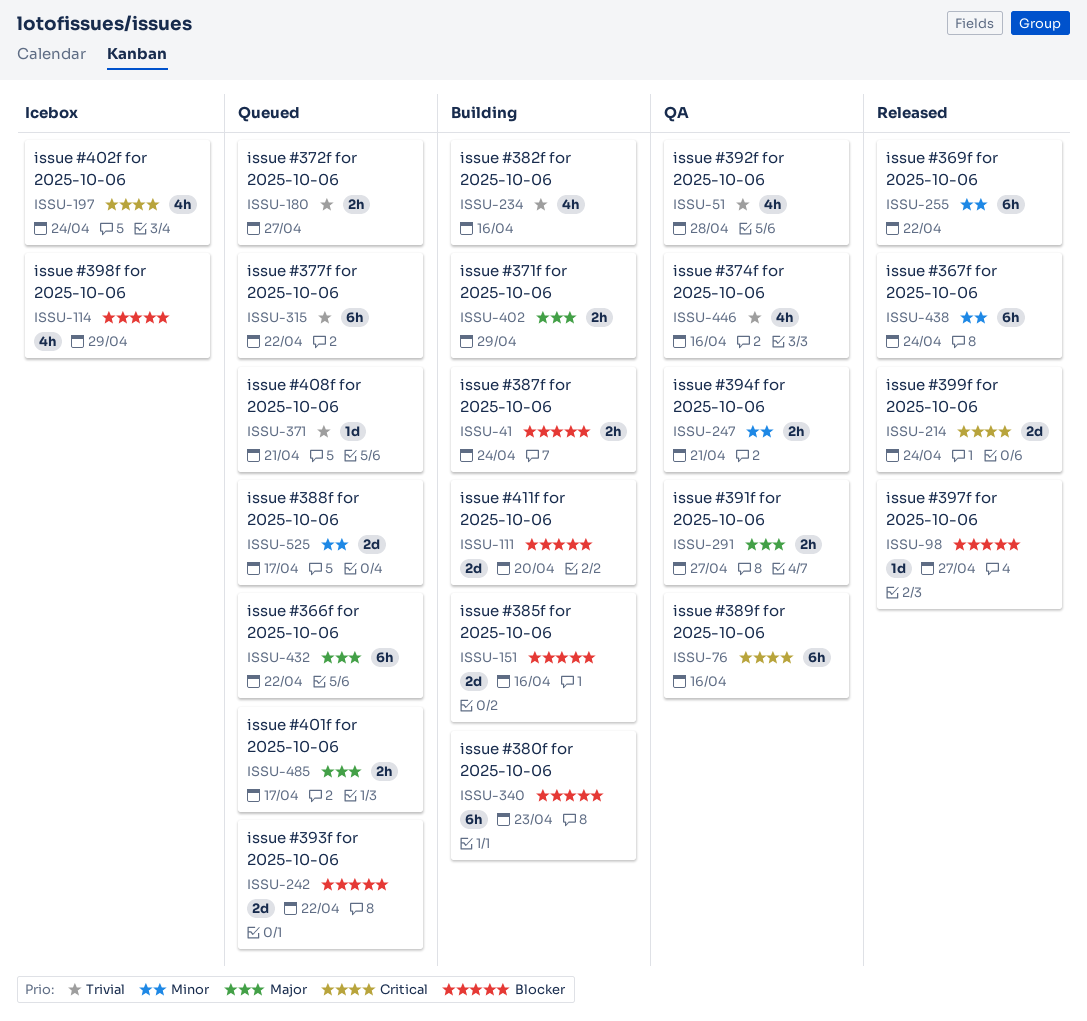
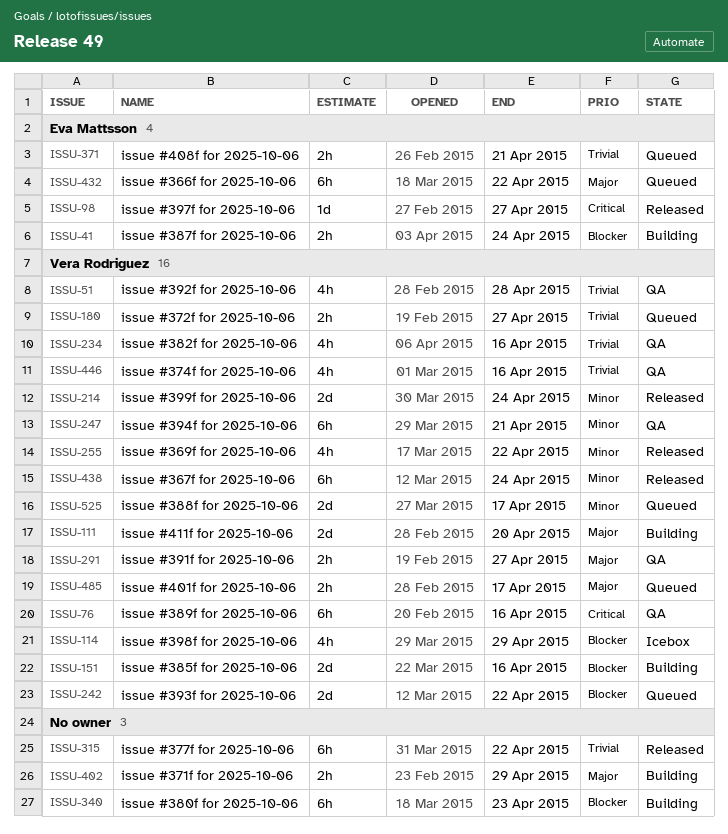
ISSU-98, priority: Blocker -> Critical
ISSU-111, priority: Blocker -> Major
ISSU-197: present -> none
ISSU-214, priority: Critical -> Minor
ISSU-234, status: Building -> QA
ISSU-247, estimate: 2h -> 6h
ISSU-255, estimate: 6h -> 4h
ISSU-315, status: Queued -> Released
ISSU-371, estimate: 1d -> 2h

